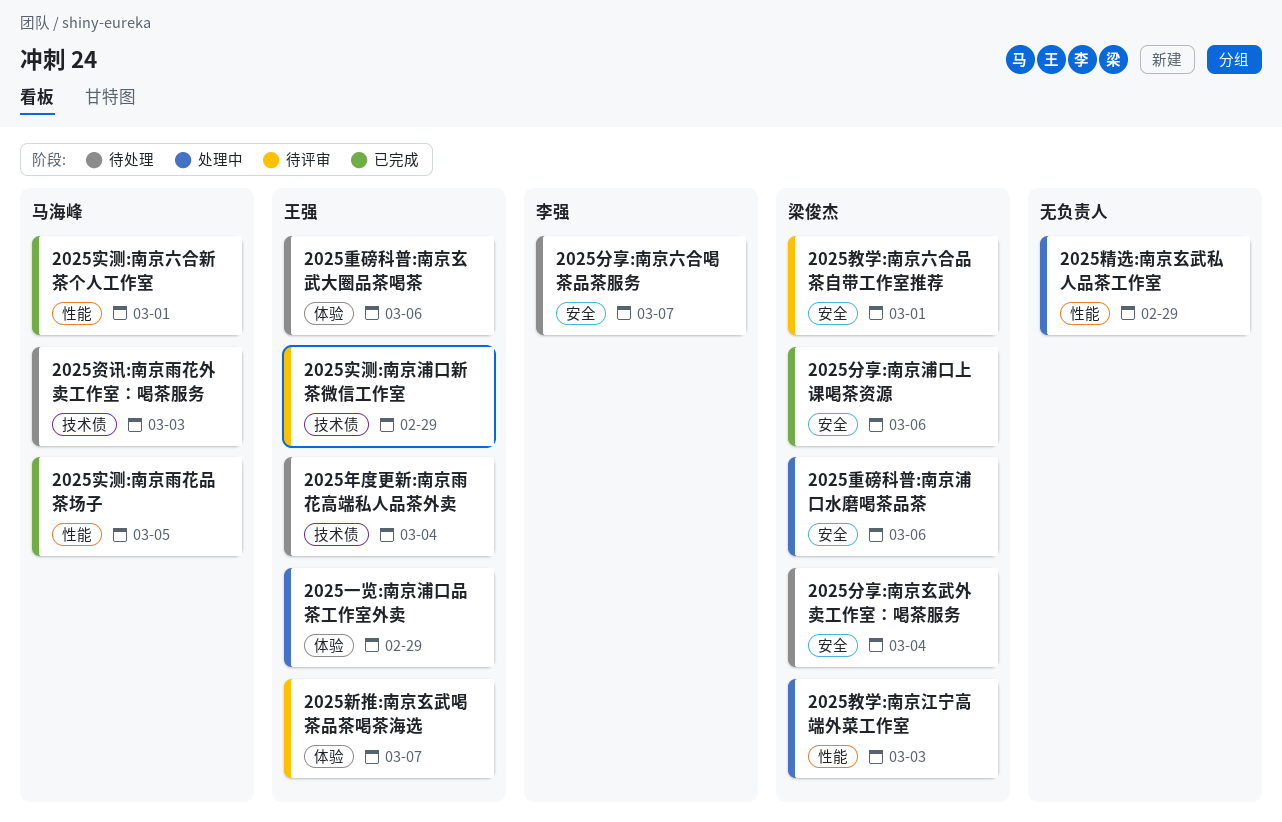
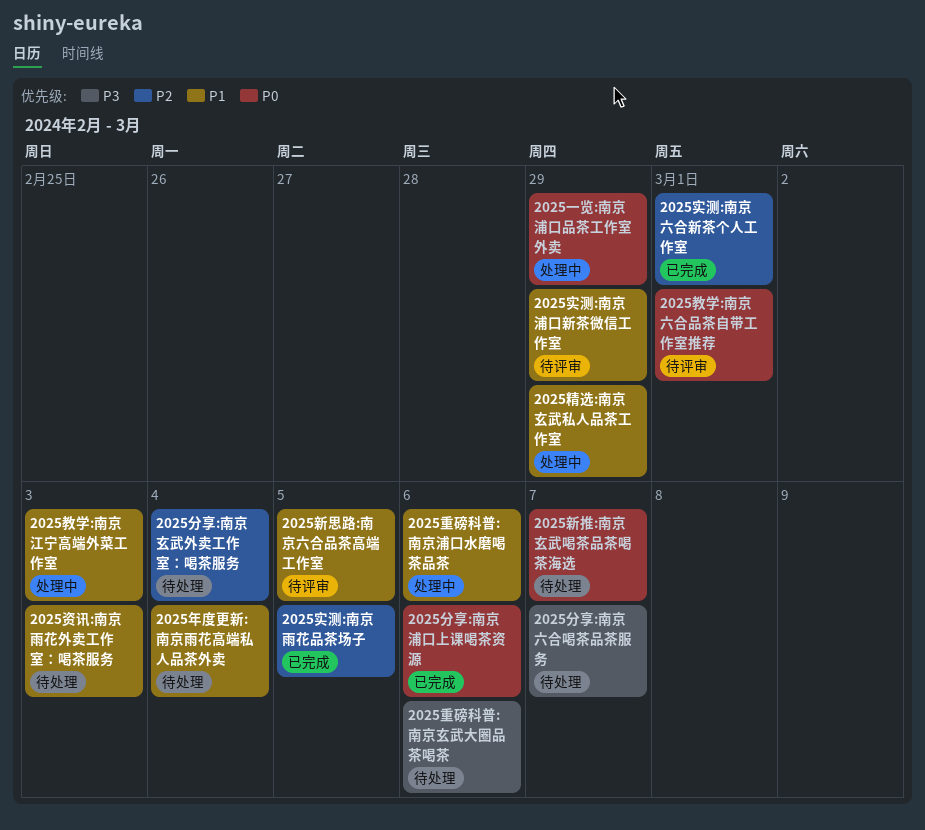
2025新思路:南京六合品茶高端工作室: none -> present
2025新推:南京玄武喝茶品茶喝茶海选, status: 待评审 -> 待处理

